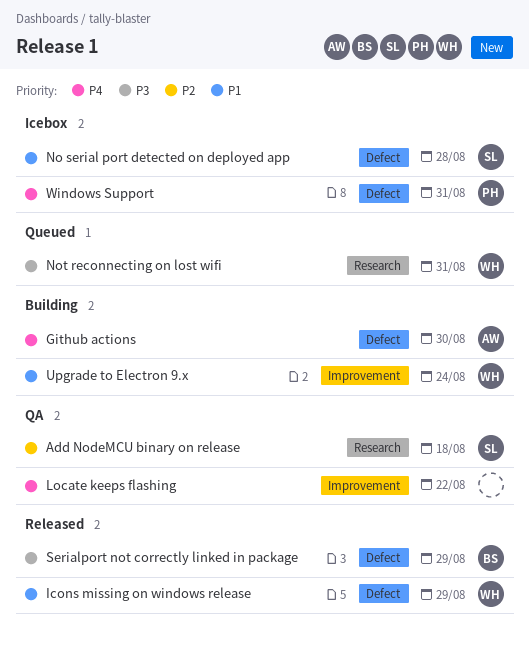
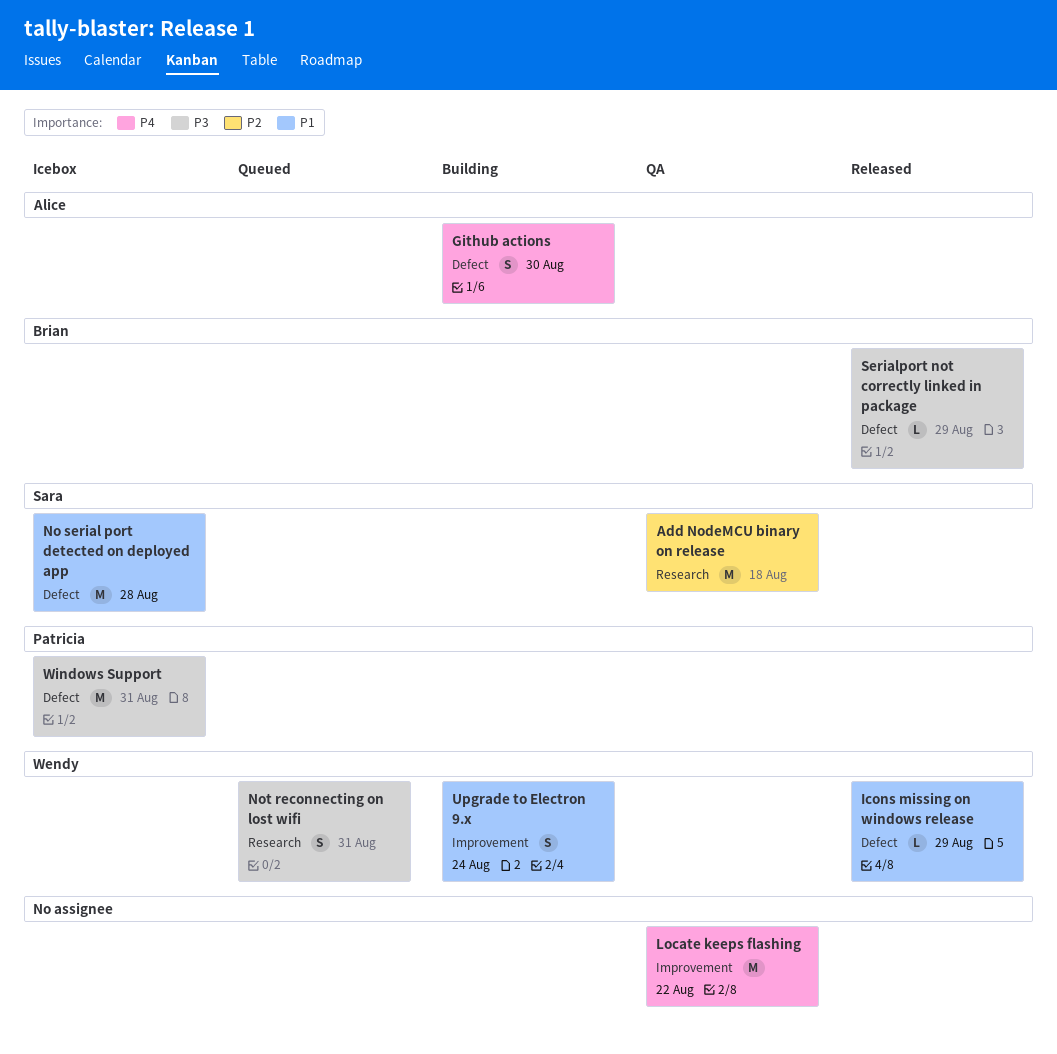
Windows Support, priority: P4 -> P3

